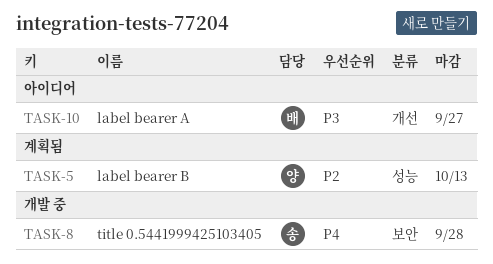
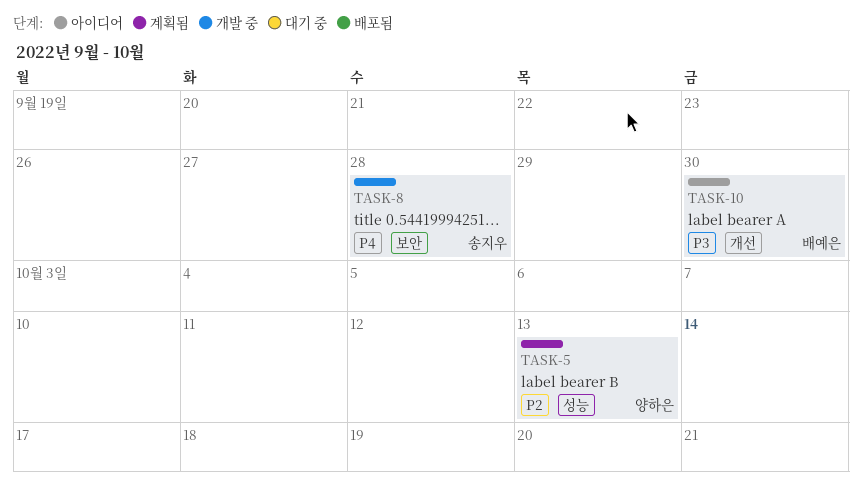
TASK-10, due: Sep 27 -> Sep 30

